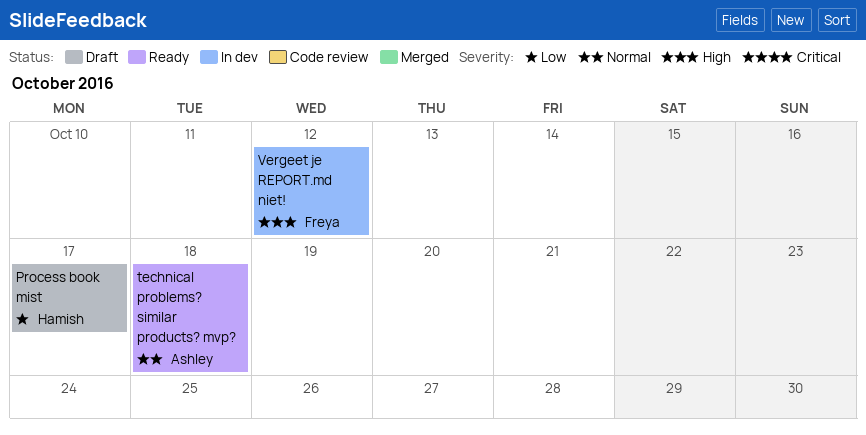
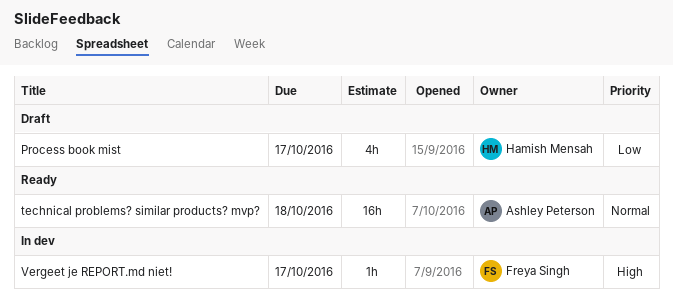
Vergeet je REPORT.md niet!, due: Oct 12 -> Oct 17

